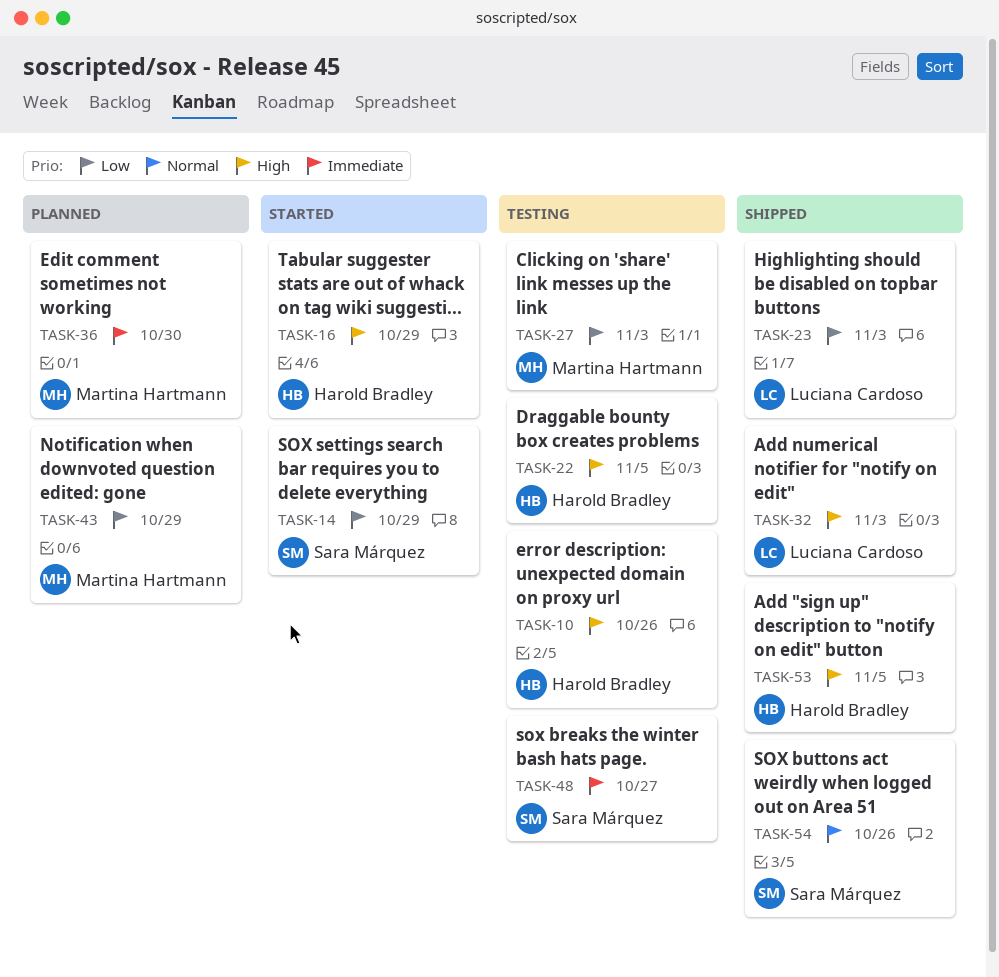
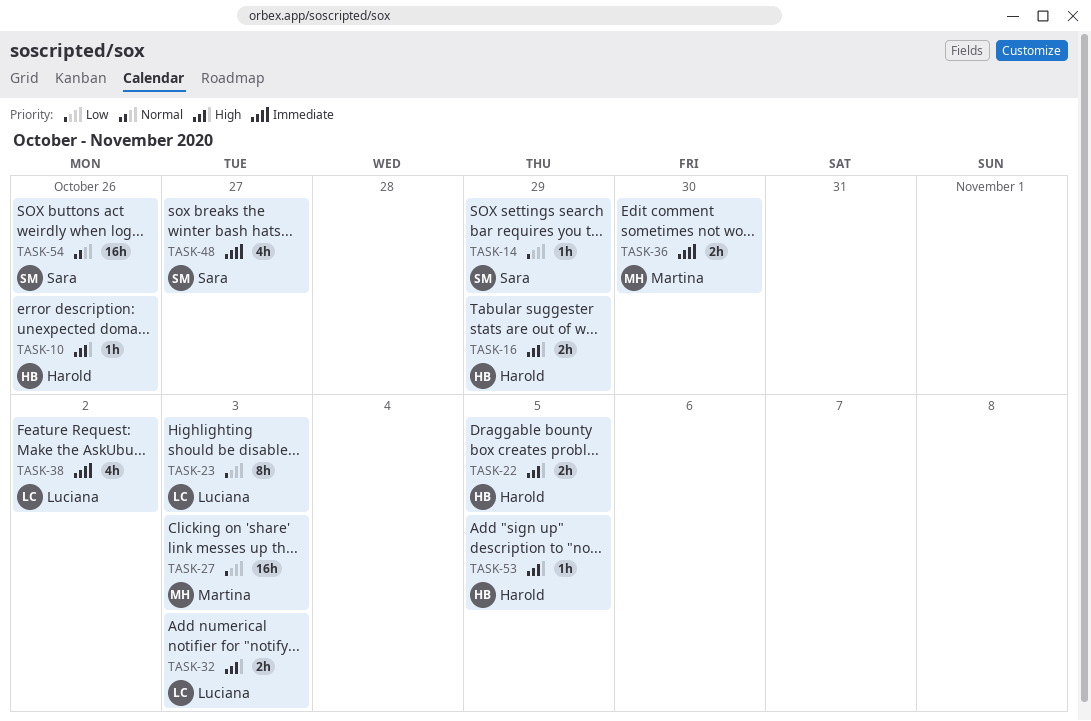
TASK-38: none -> present
TASK-43: present -> none

